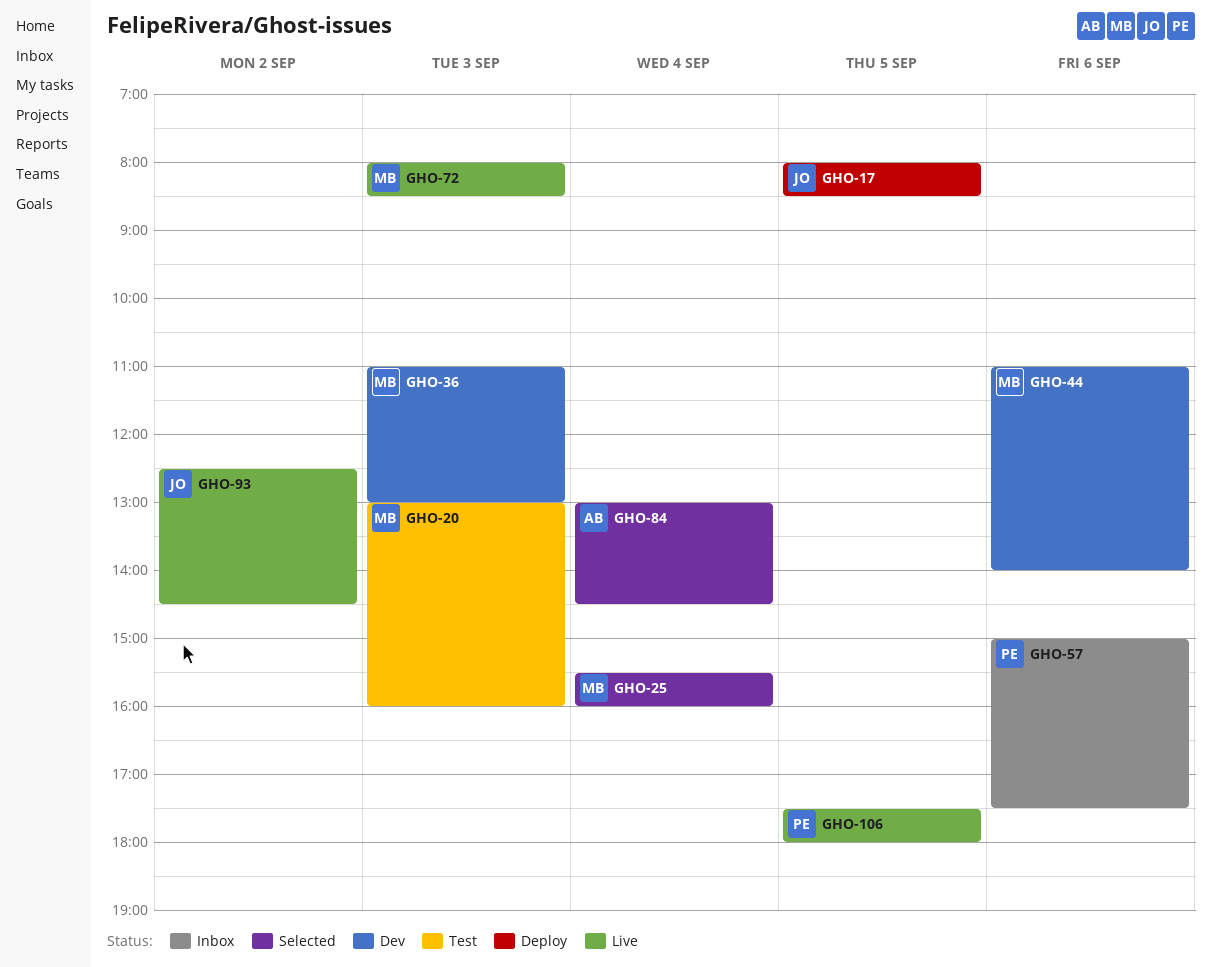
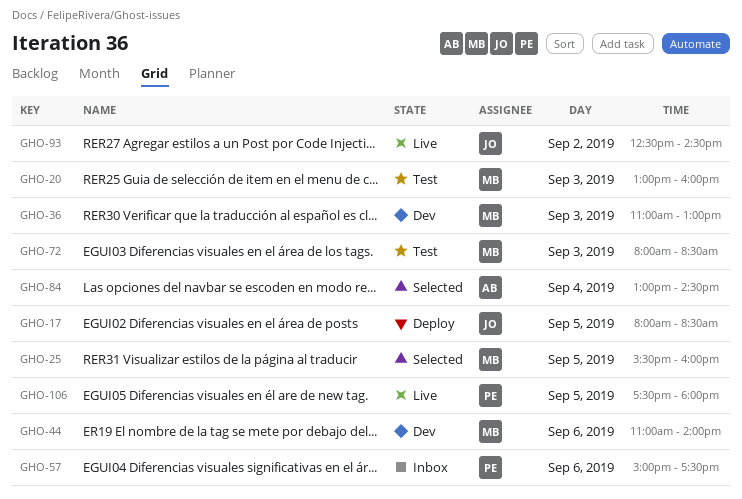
GHO-25, day: Sep 4 -> Sep 5
GHO-72, status: Live -> Test

